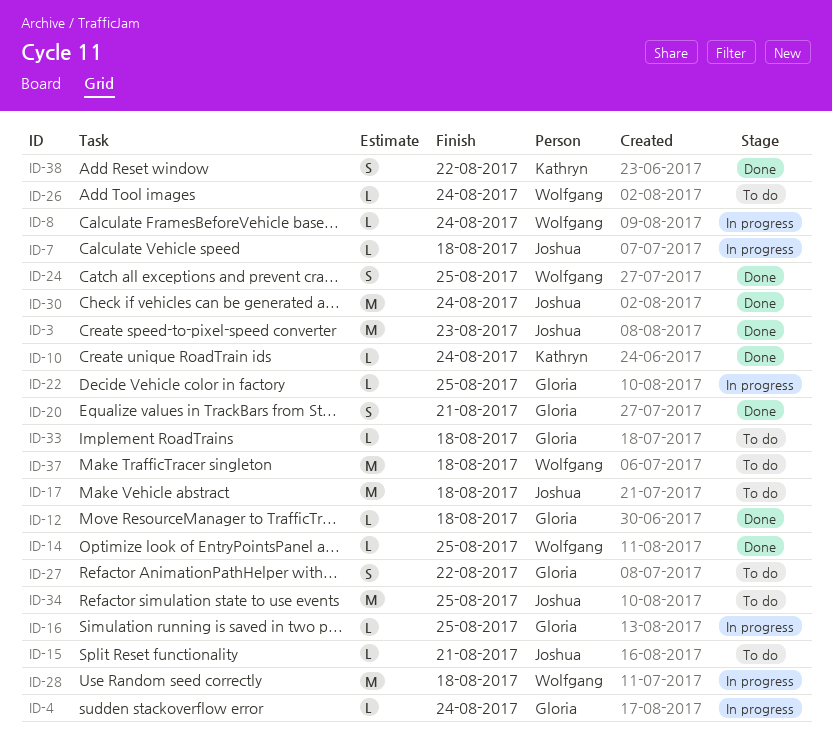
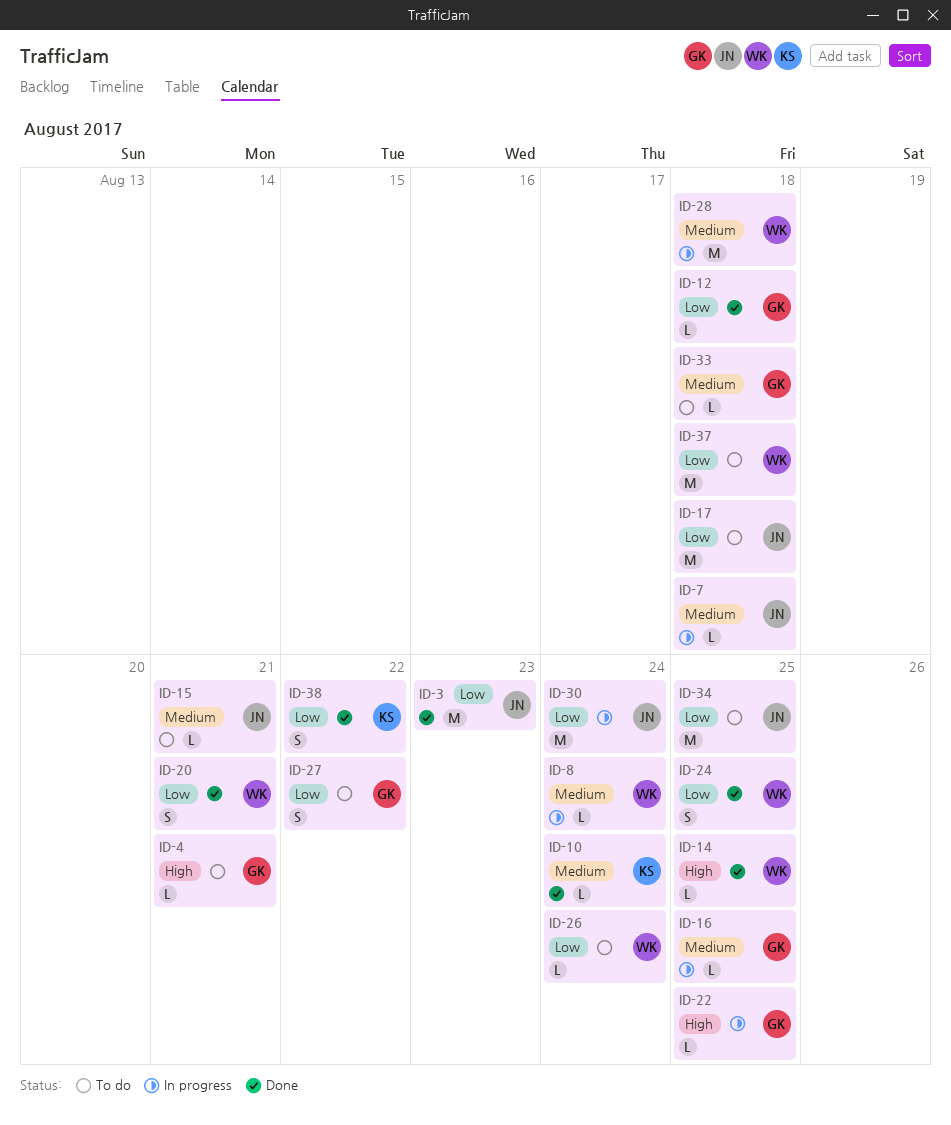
ID-4, status: In progress -> To do
ID-4, due: Aug 24 -> Aug 21
ID-20, owner: Gloria -> Wolfgang
ID-30, status: Done -> In progress

